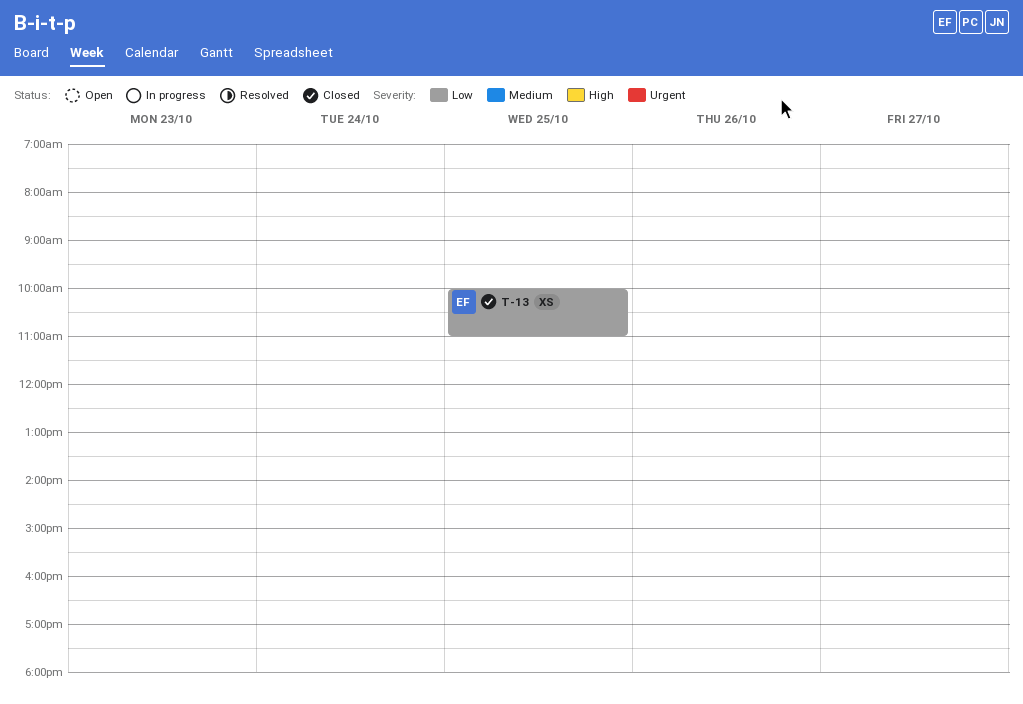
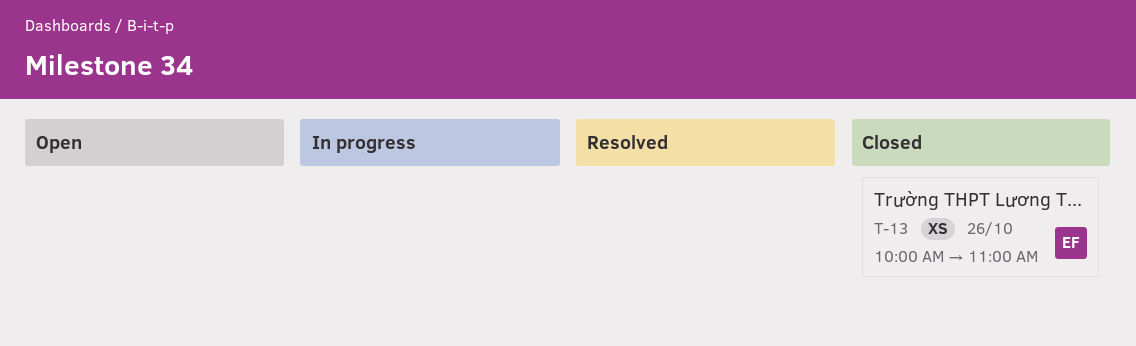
T-13, day: Oct 25 -> Oct 26

